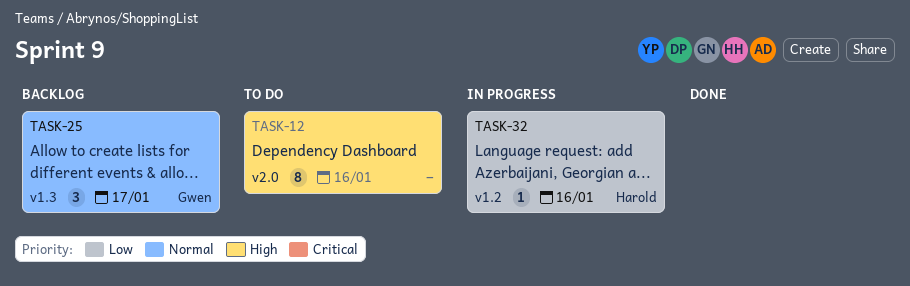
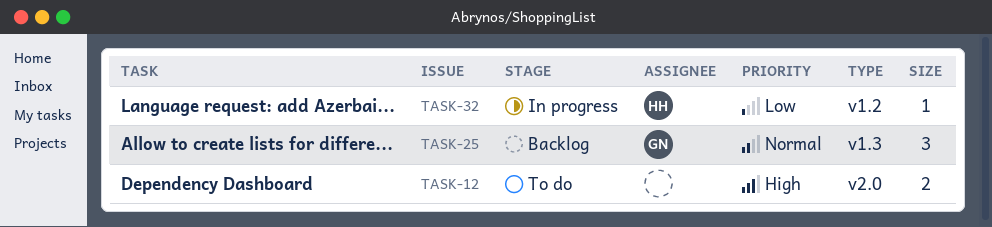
TASK-12, estimate: 8 -> 2

